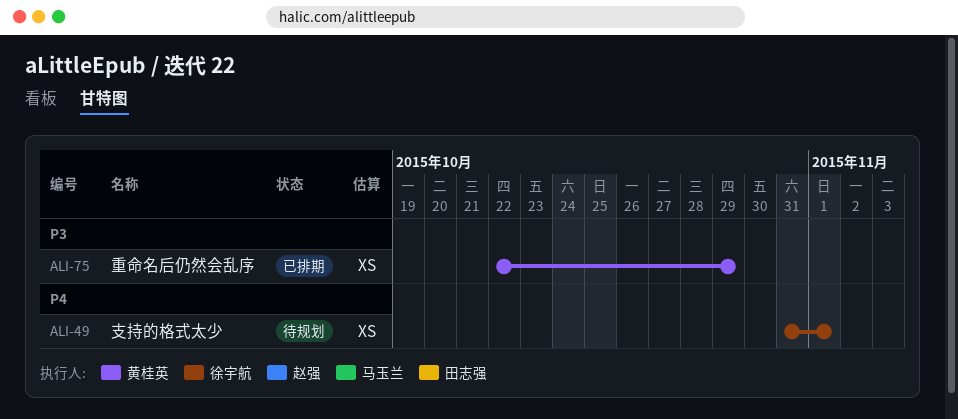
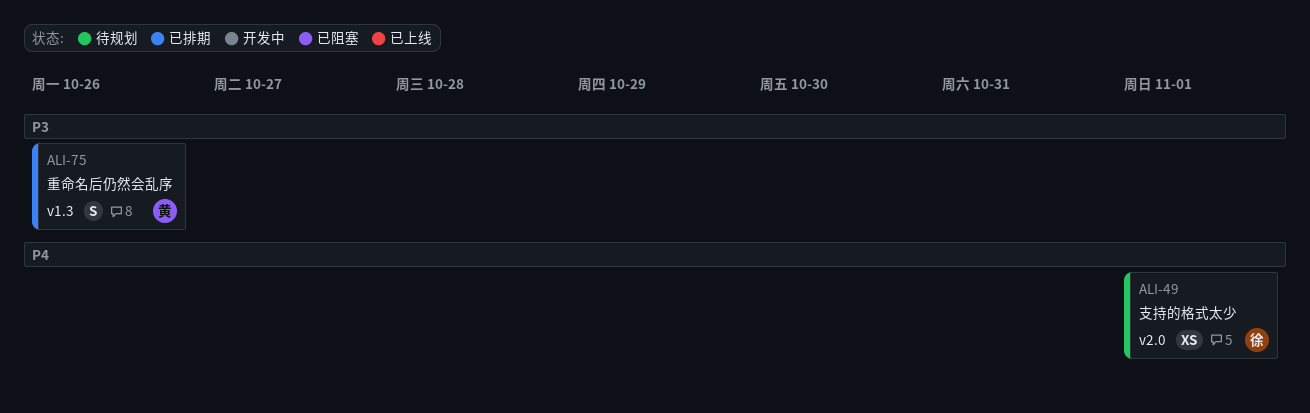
ALI-75, estimate: XS -> S
ALI-75, due: Oct 29 -> Oct 26

